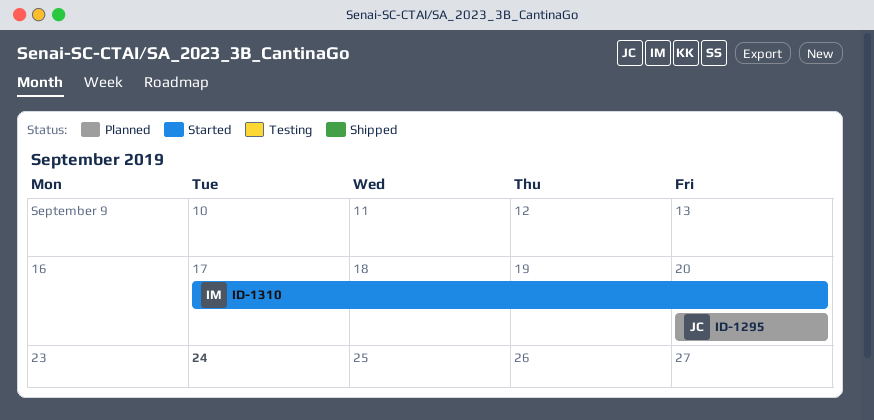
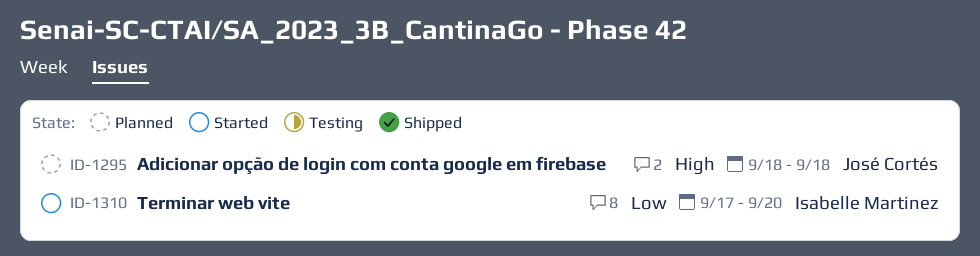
ID-1295, start: Sep 20 -> Sep 18
ID-1295, due: Sep 20 -> Sep 18

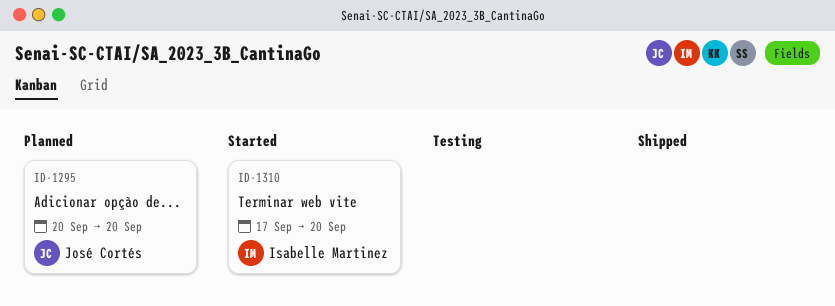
ID-1295, start: Sep 18 -> Sep 20
ID-1295, due: Sep 18 -> Sep 20

